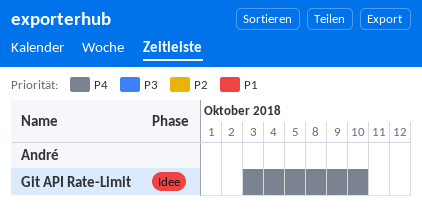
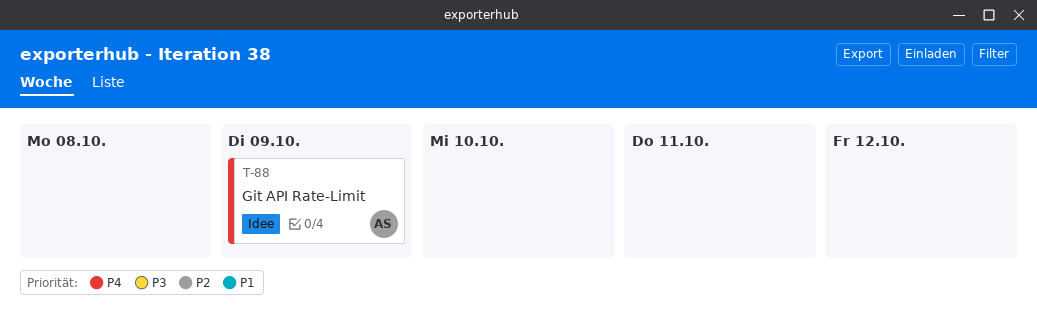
Git API Rate-Limit, due: Oct 10 -> Oct 9

